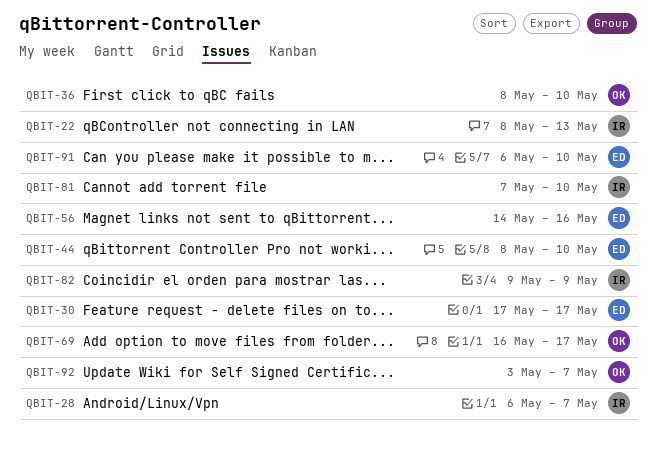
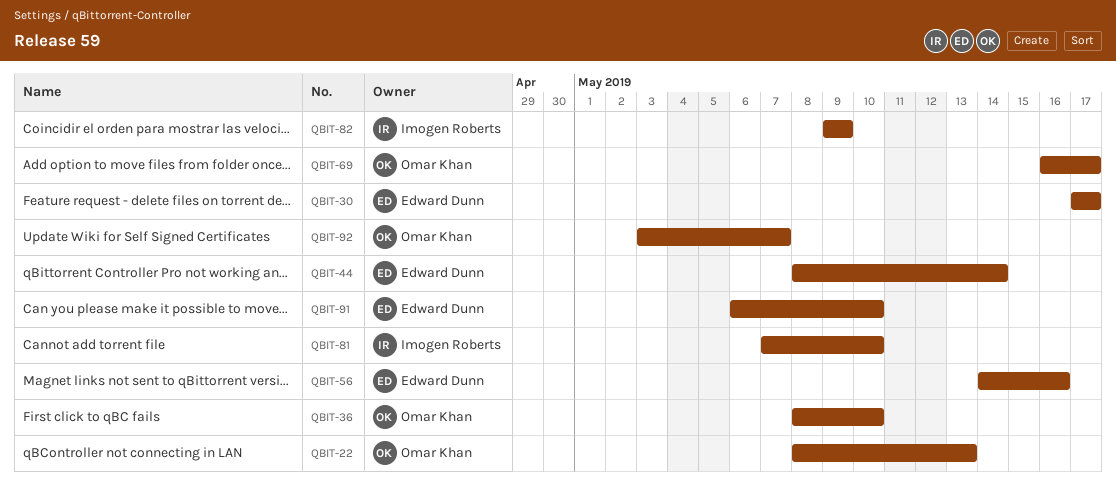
QBIT-22, owner: Imogen Roberts -> Omar Khan
QBIT-28: present -> none
QBIT-44, due: May 10 -> May 14

